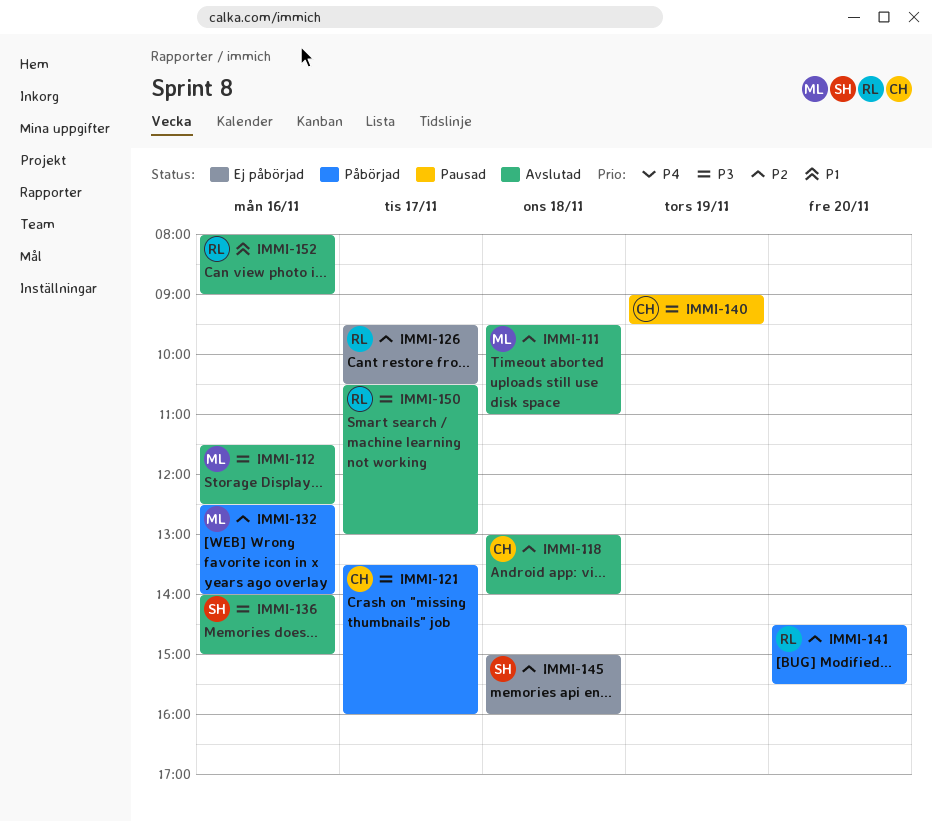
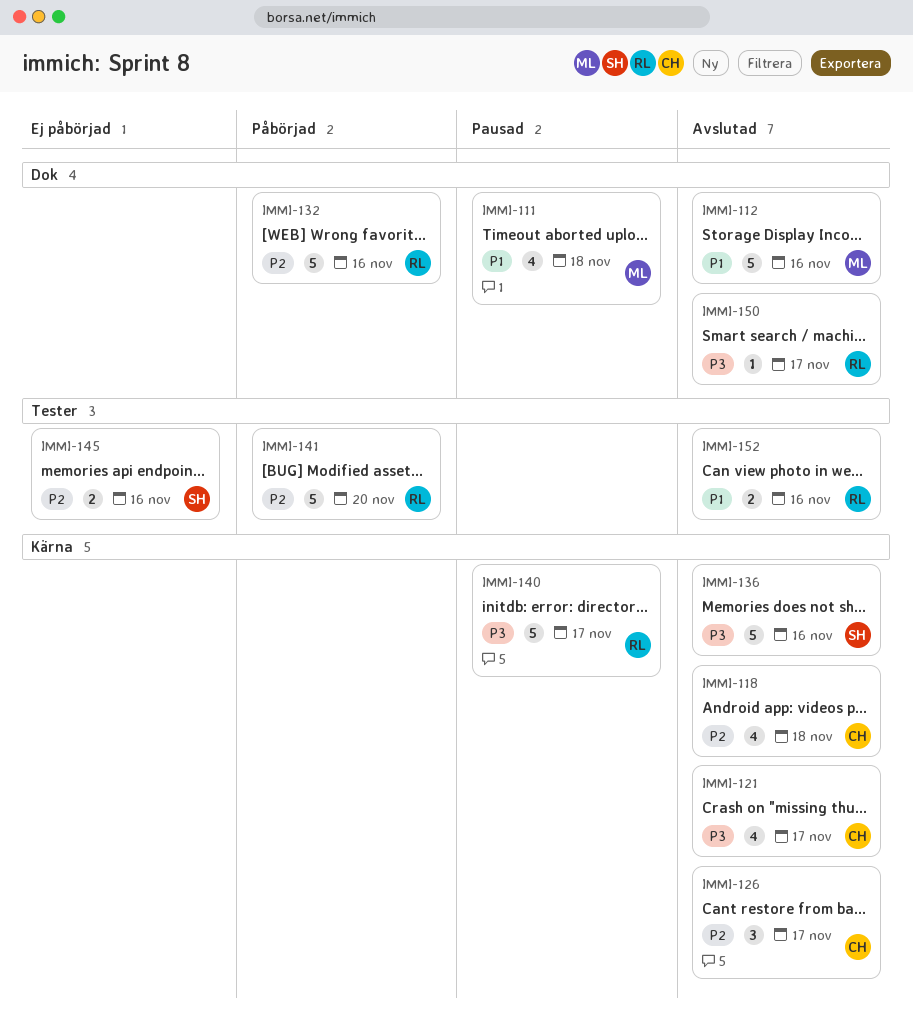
IMMI-111, status: Avslutad -> Pausad
IMMI-111, priority: P2 -> P1
IMMI-112, priority: P3 -> P1
IMMI-121, status: Påbörjad -> Avslutad
IMMI-126, status: Ej påbörjad -> Avslutad
IMMI-126, owner: RL -> CH
IMMI-132, owner: ML -> RL
IMMI-140, owner: CH -> RL
IMMI-140, day: Nov 19 -> Nov 17
IMMI-145, day: Nov 18 -> Nov 16

